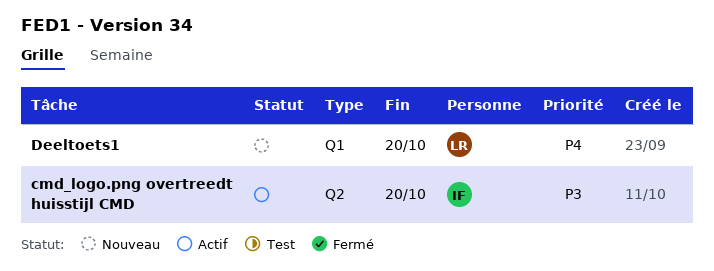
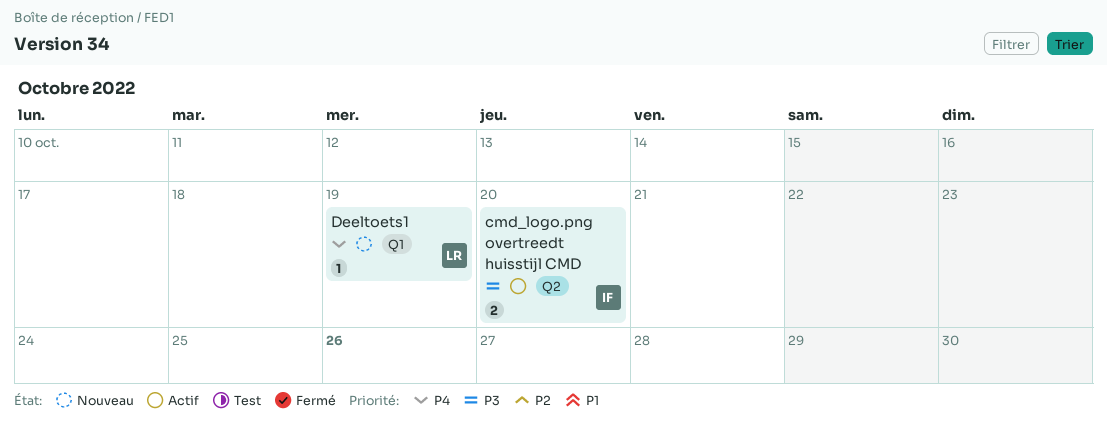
Deeltoets1, due: Oct 20 -> Oct 19

